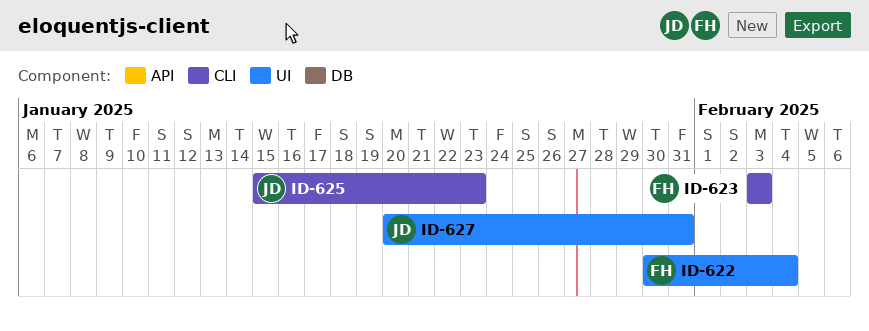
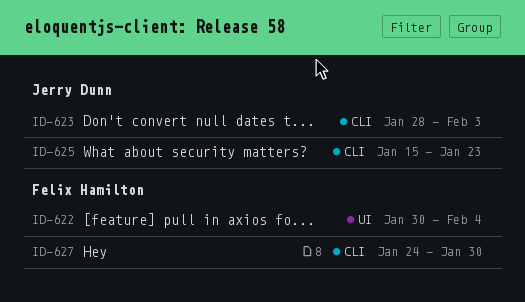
ID-623, owner: Felix Hamilton -> Jerry Dunn
ID-623, start: Feb 3 -> Jan 28
ID-627, owner: Jerry Dunn -> Felix Hamilton
ID-627, label: UI -> CLI
ID-627, start: Jan 20 -> Jan 24
ID-627, due: Jan 31 -> Jan 30

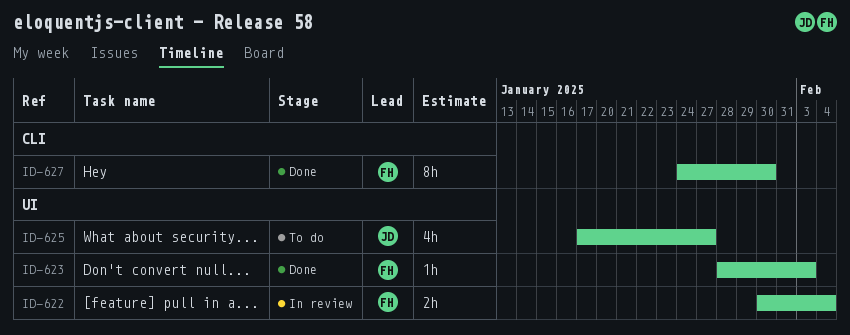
ID-623, owner: Jerry Dunn -> Felix Hamilton
ID-623, label: CLI -> UI
ID-625, label: CLI -> UI
ID-625, start: Jan 15 -> Jan 17
ID-625, due: Jan 23 -> Jan 27

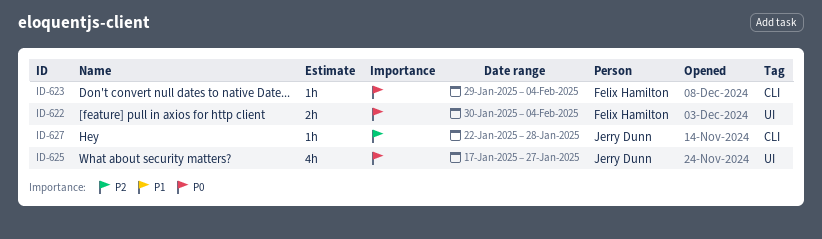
ID-623, label: UI -> CLI
ID-623, start: Jan 28 -> Jan 29
ID-623, due: Feb 3 -> Feb 4
ID-627, owner: Felix Hamilton -> Jerry Dunn
ID-627, estimate: 8h -> 1h
ID-627, start: Jan 24 -> Jan 22
ID-627, due: Jan 30 -> Jan 28

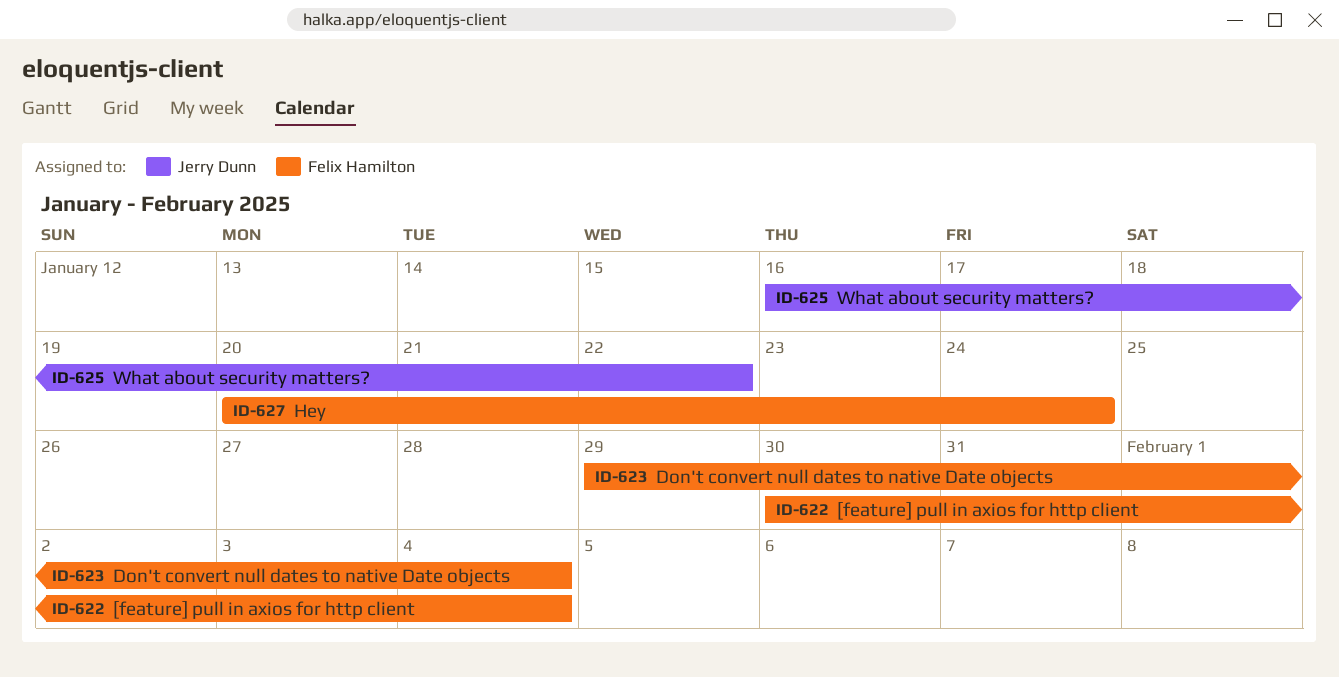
ID-625, start: Jan 17 -> Jan 16
ID-625, due: Jan 27 -> Jan 22
ID-627, owner: Jerry Dunn -> Felix Hamilton
ID-627, start: Jan 22 -> Jan 20
ID-627, due: Jan 28 -> Jan 24

